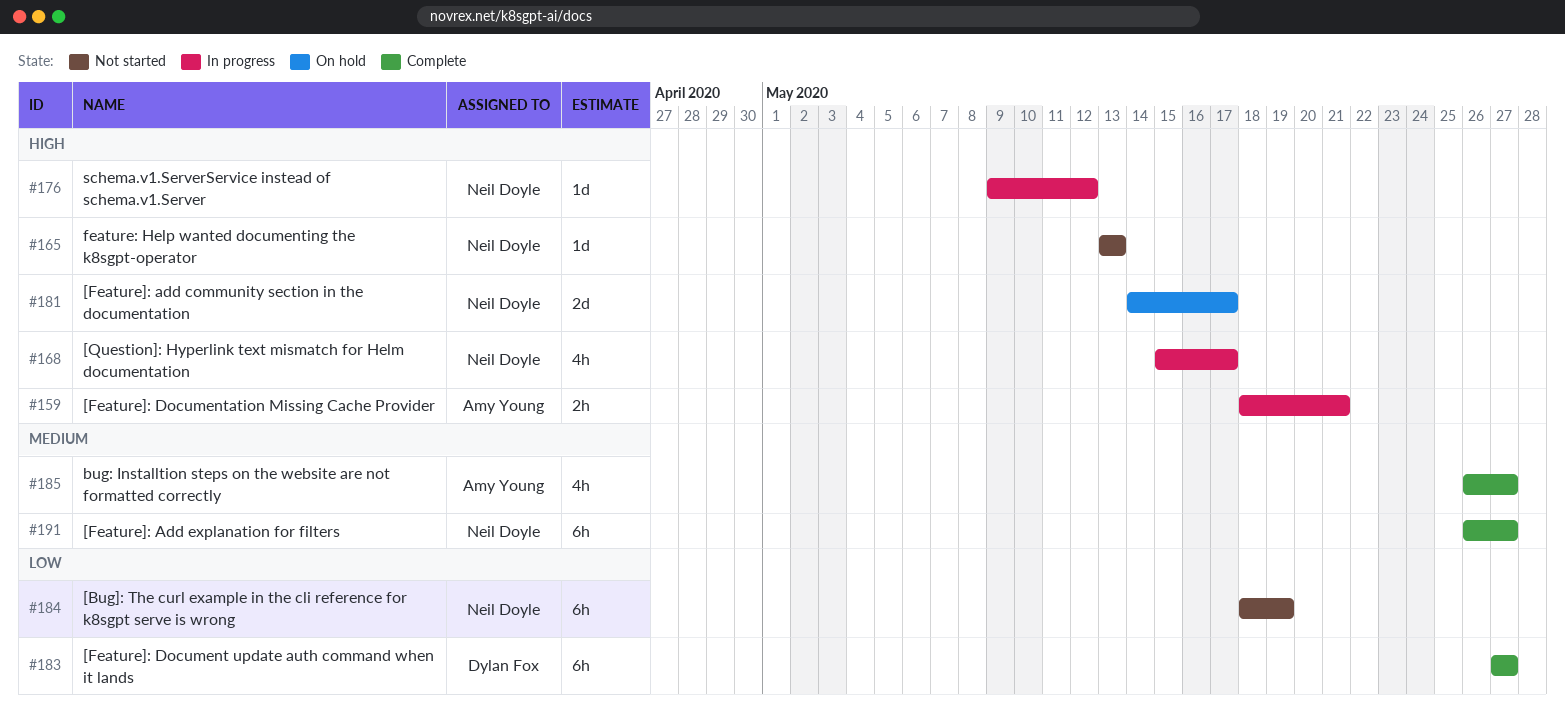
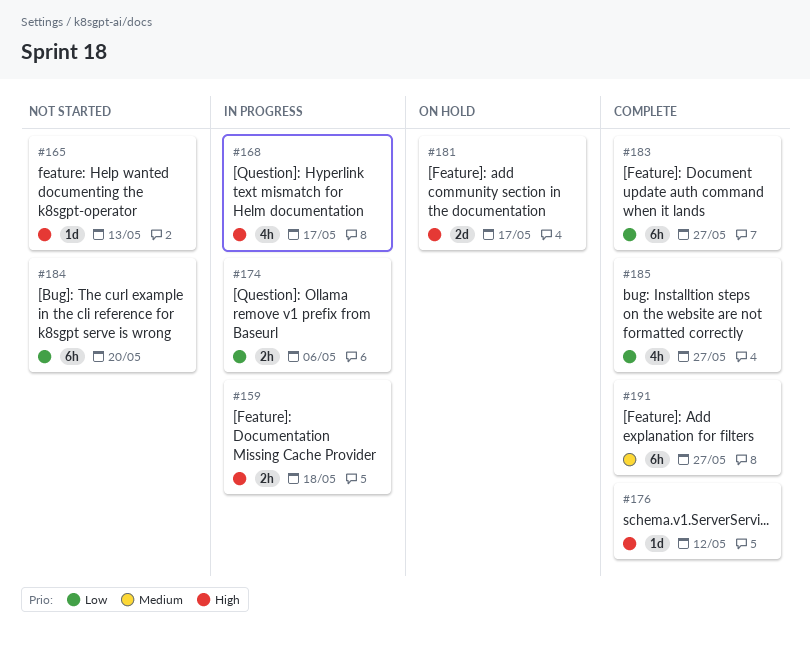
#159, due: May 21 -> May 18
#174: none -> present
#176, status: In progress -> Complete
#184, due: May 19 -> May 20
#185, priority: Medium -> Low

